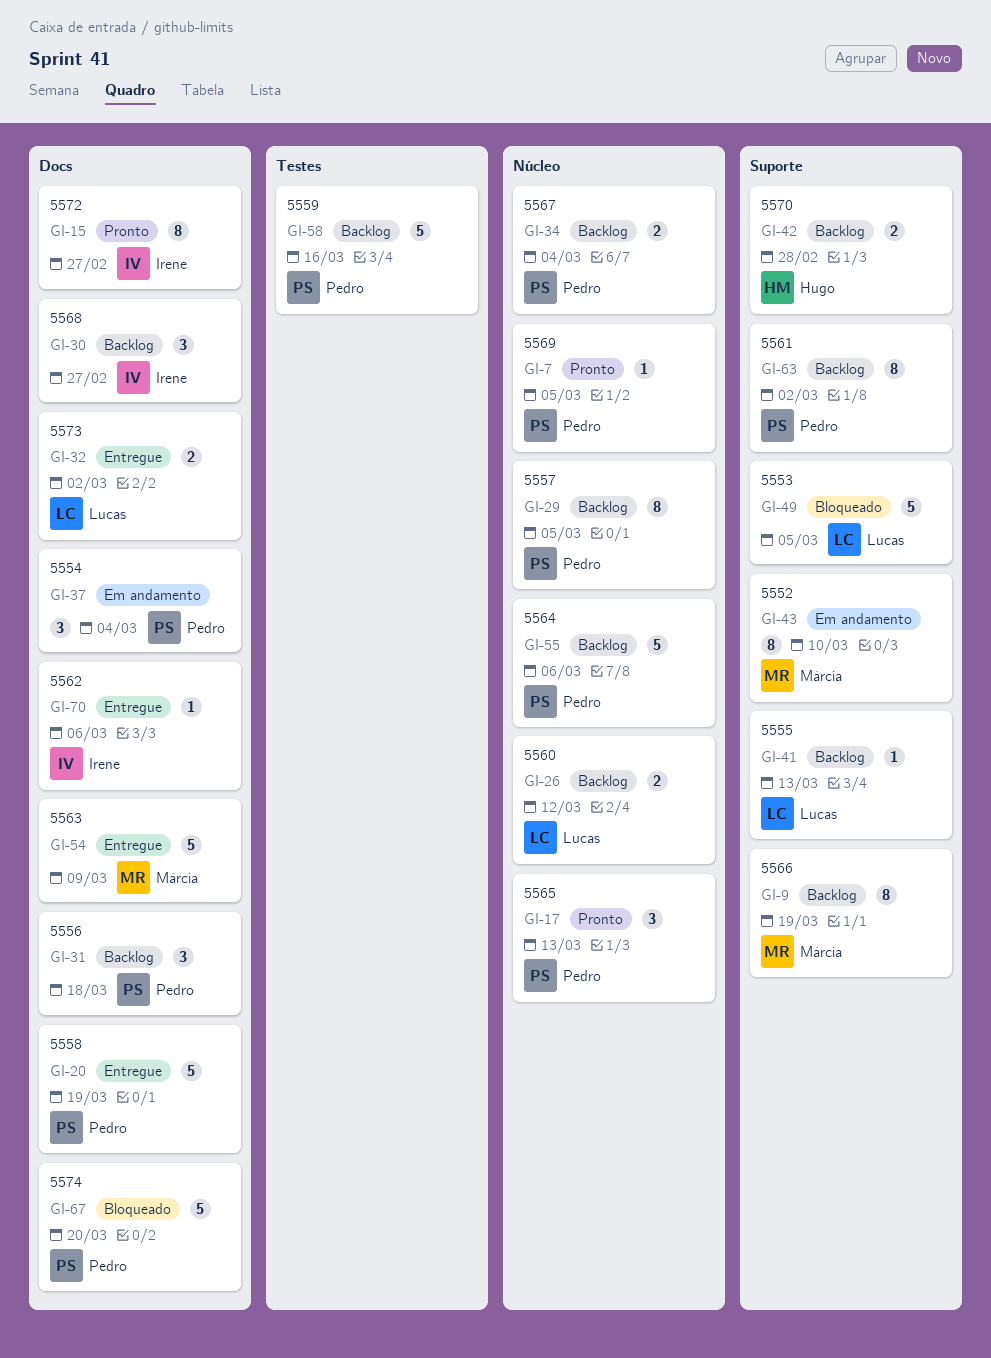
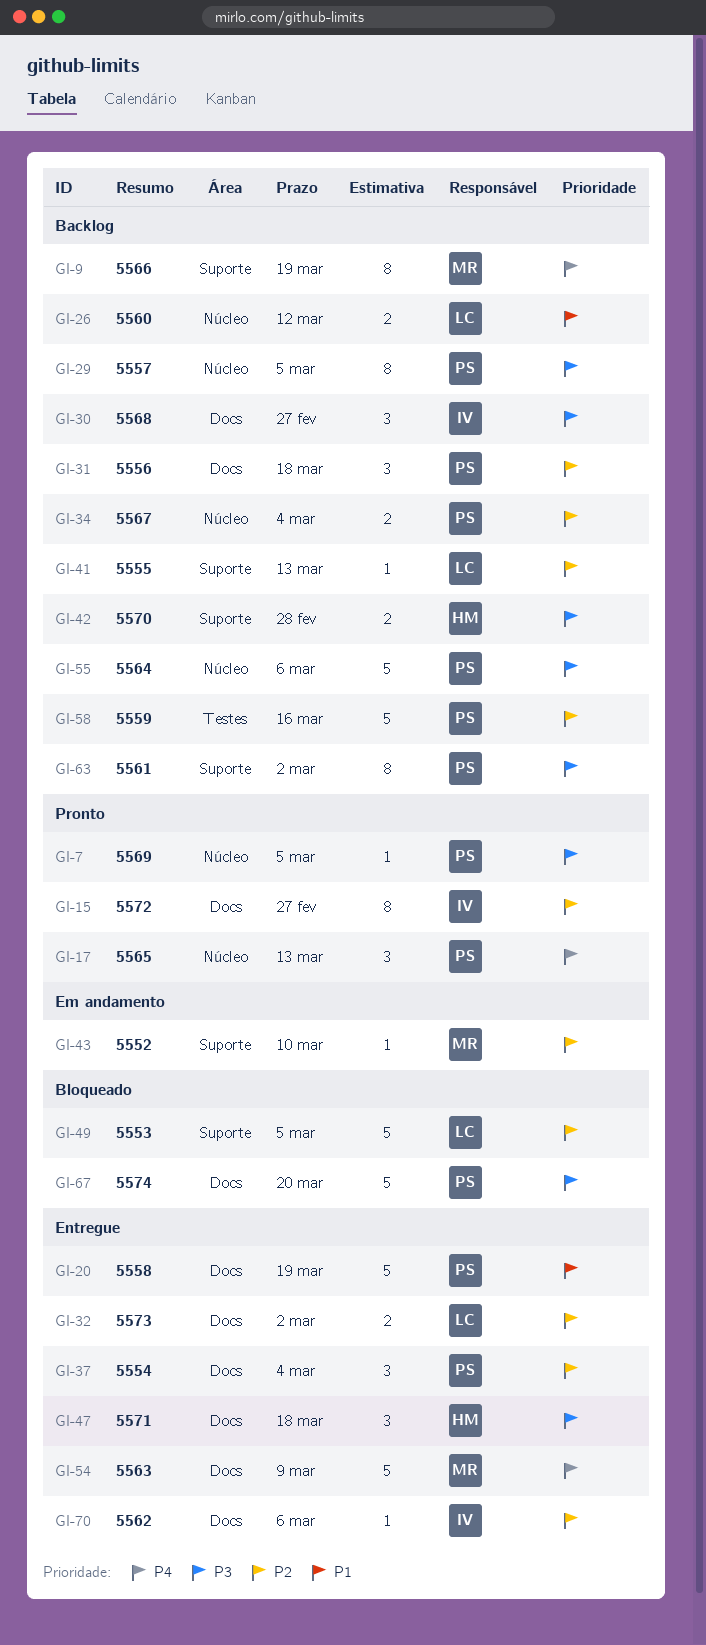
GI-37, status: Em andamento -> Entregue
GI-43, estimate: 8 -> 1
GI-47: none -> present

